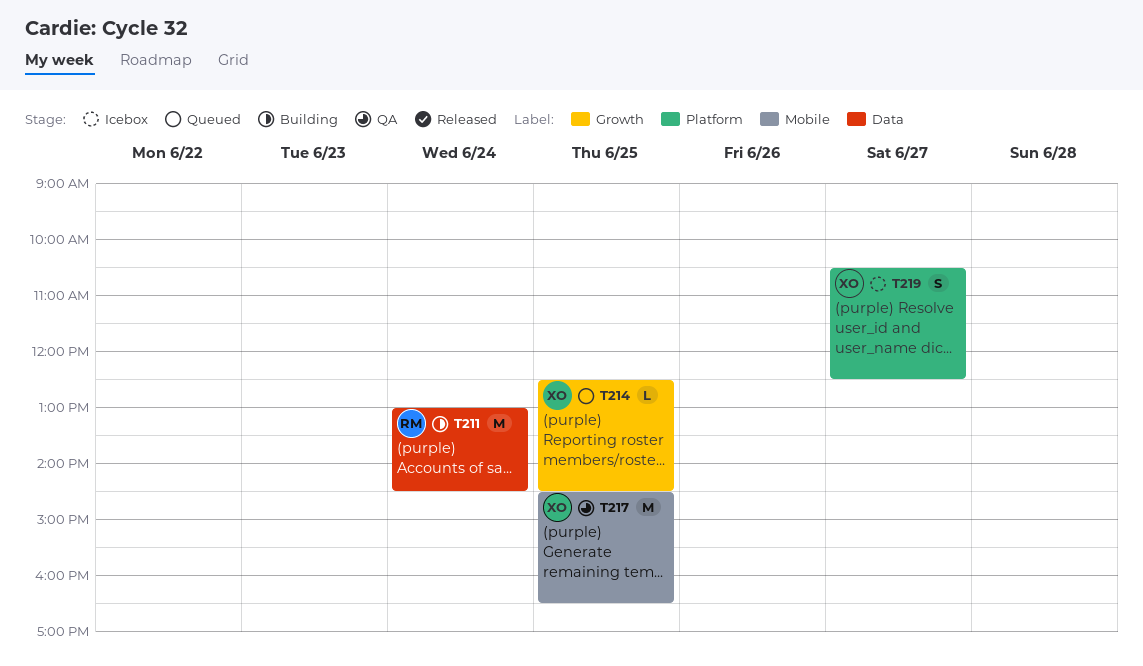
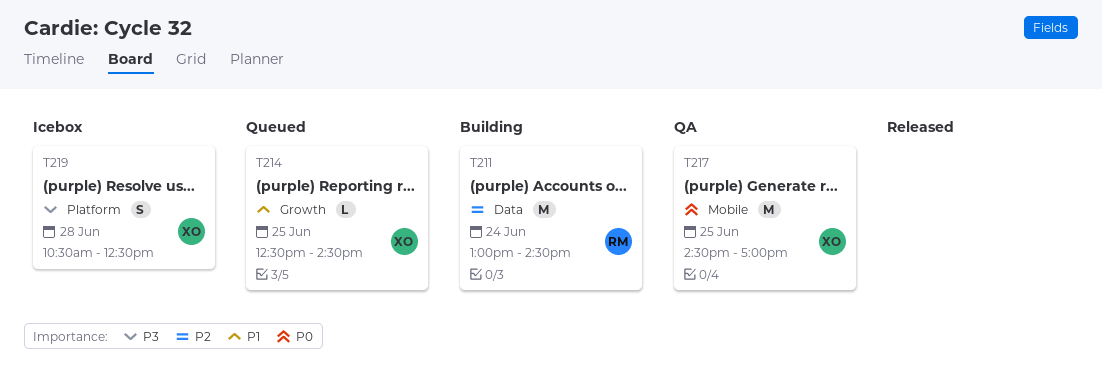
T217, ends: 16:30 -> 17:00
T219, day: Jun 27 -> Jun 28

